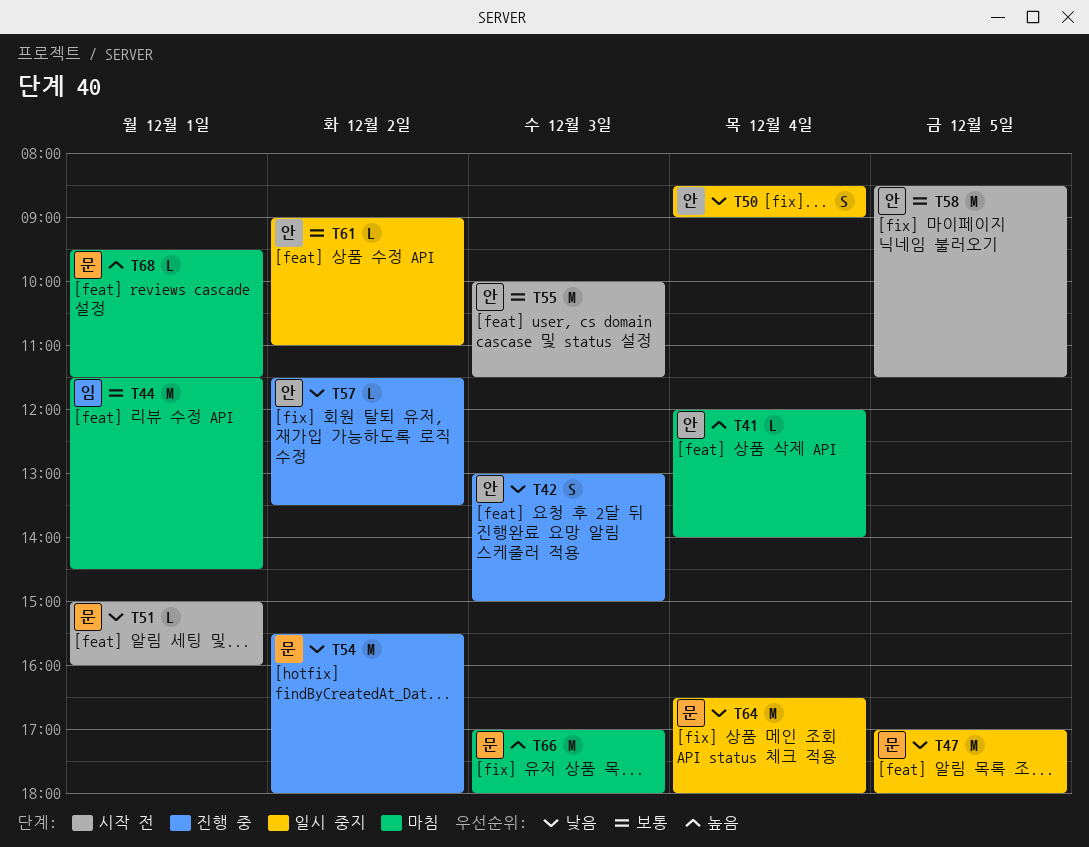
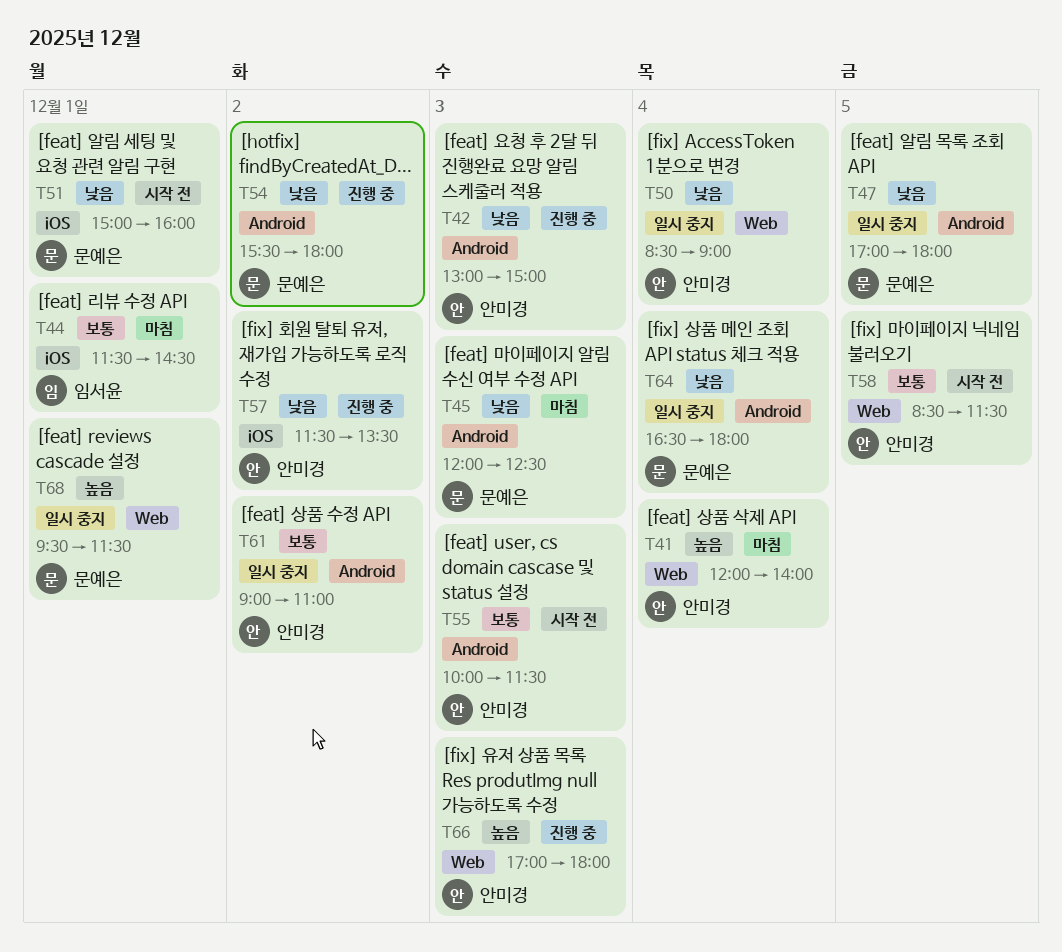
T45: none -> present
T66, status: 마침 -> 진행 중
T66, owner: 문예은 -> 안미경
T68, status: 마침 -> 일시 중지

